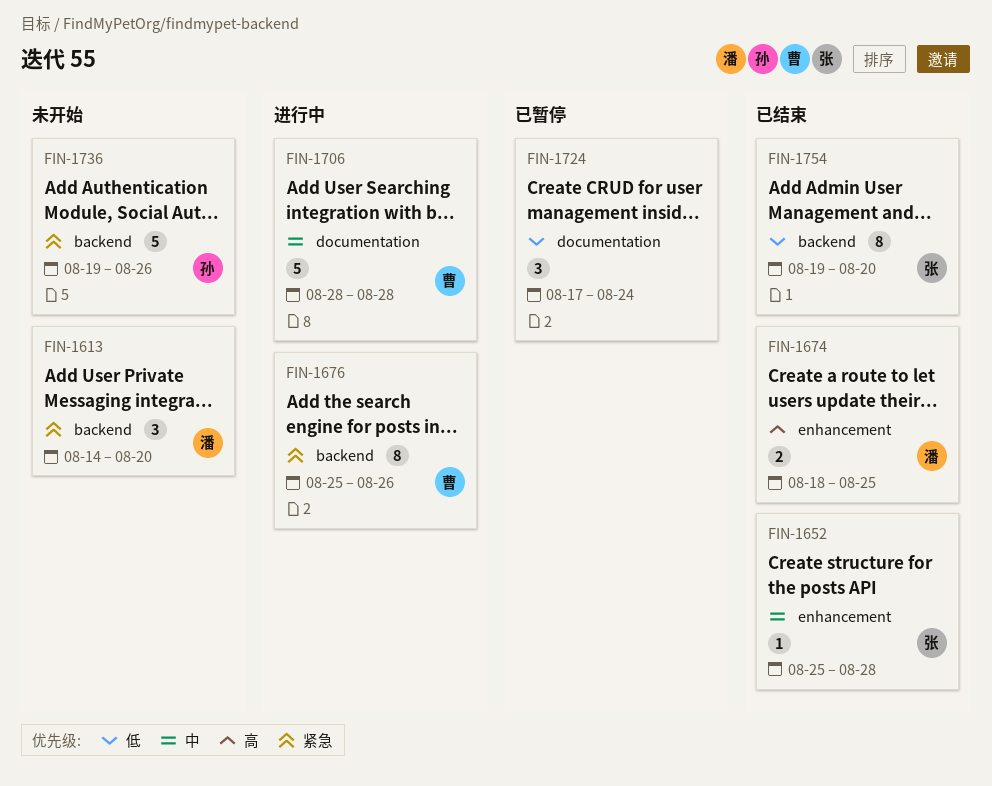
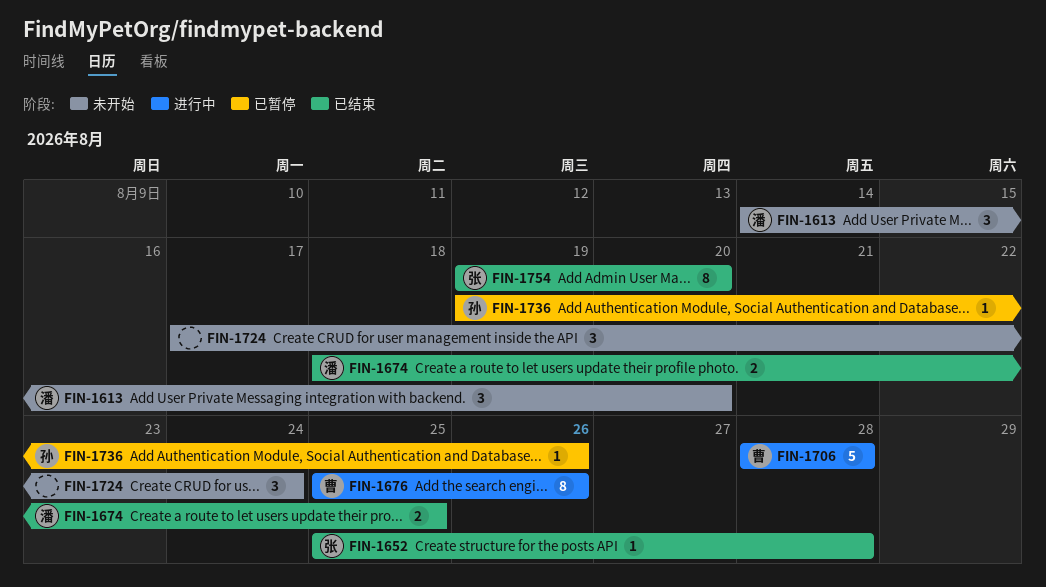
FIN-1724, status: 已暂停 -> 未开始
FIN-1736, status: 未开始 -> 已暂停
FIN-1736, estimate: 5 -> 1

